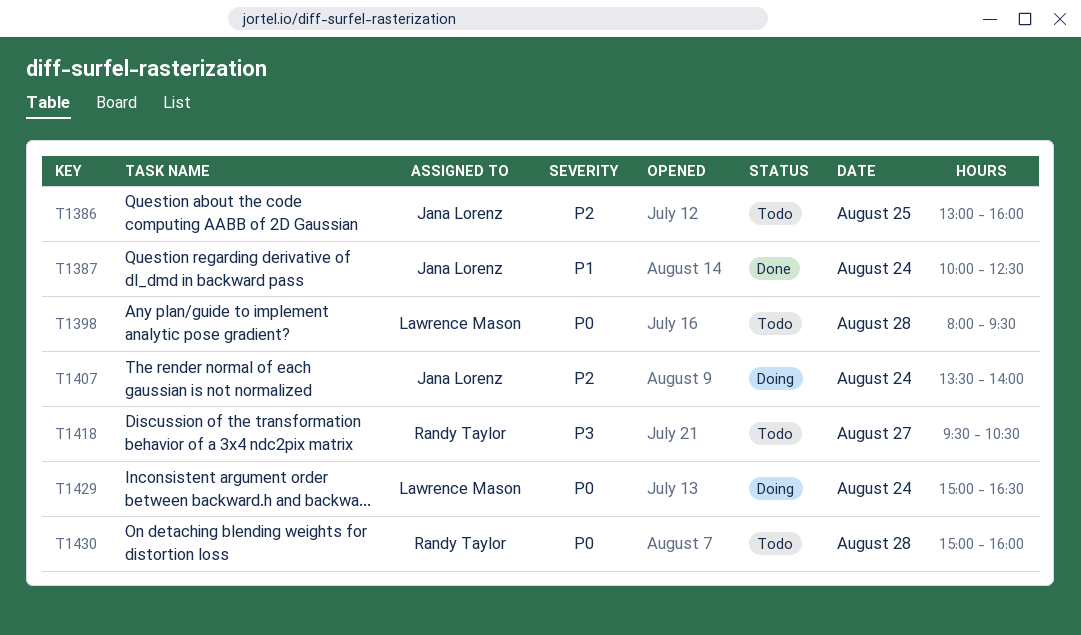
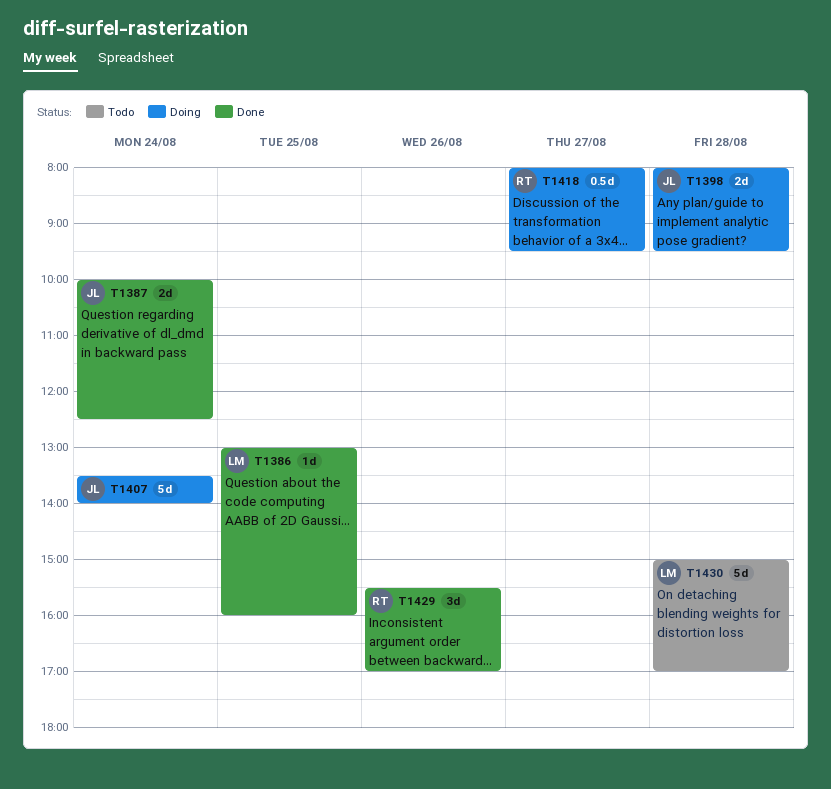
T1386, status: Todo -> Done
T1386, owner: Jana Lorenz -> Lawrence Mason
T1398, status: Todo -> Doing
T1398, owner: Lawrence Mason -> Jana Lorenz
T1418, status: Todo -> Doing
T1418, begins: 09:30 -> 08:00
T1418, ends: 10:30 -> 09:30
T1429, status: Doing -> Done
T1429, owner: Lawrence Mason -> Randy Taylor
T1429, day: Aug 24 -> Aug 26
T1429, begins: 15:00 -> 15:30
T1429, ends: 16:30 -> 17:00
T1430, owner: Randy Taylor -> Lawrence Mason
T1430, ends: 16:00 -> 17:00

